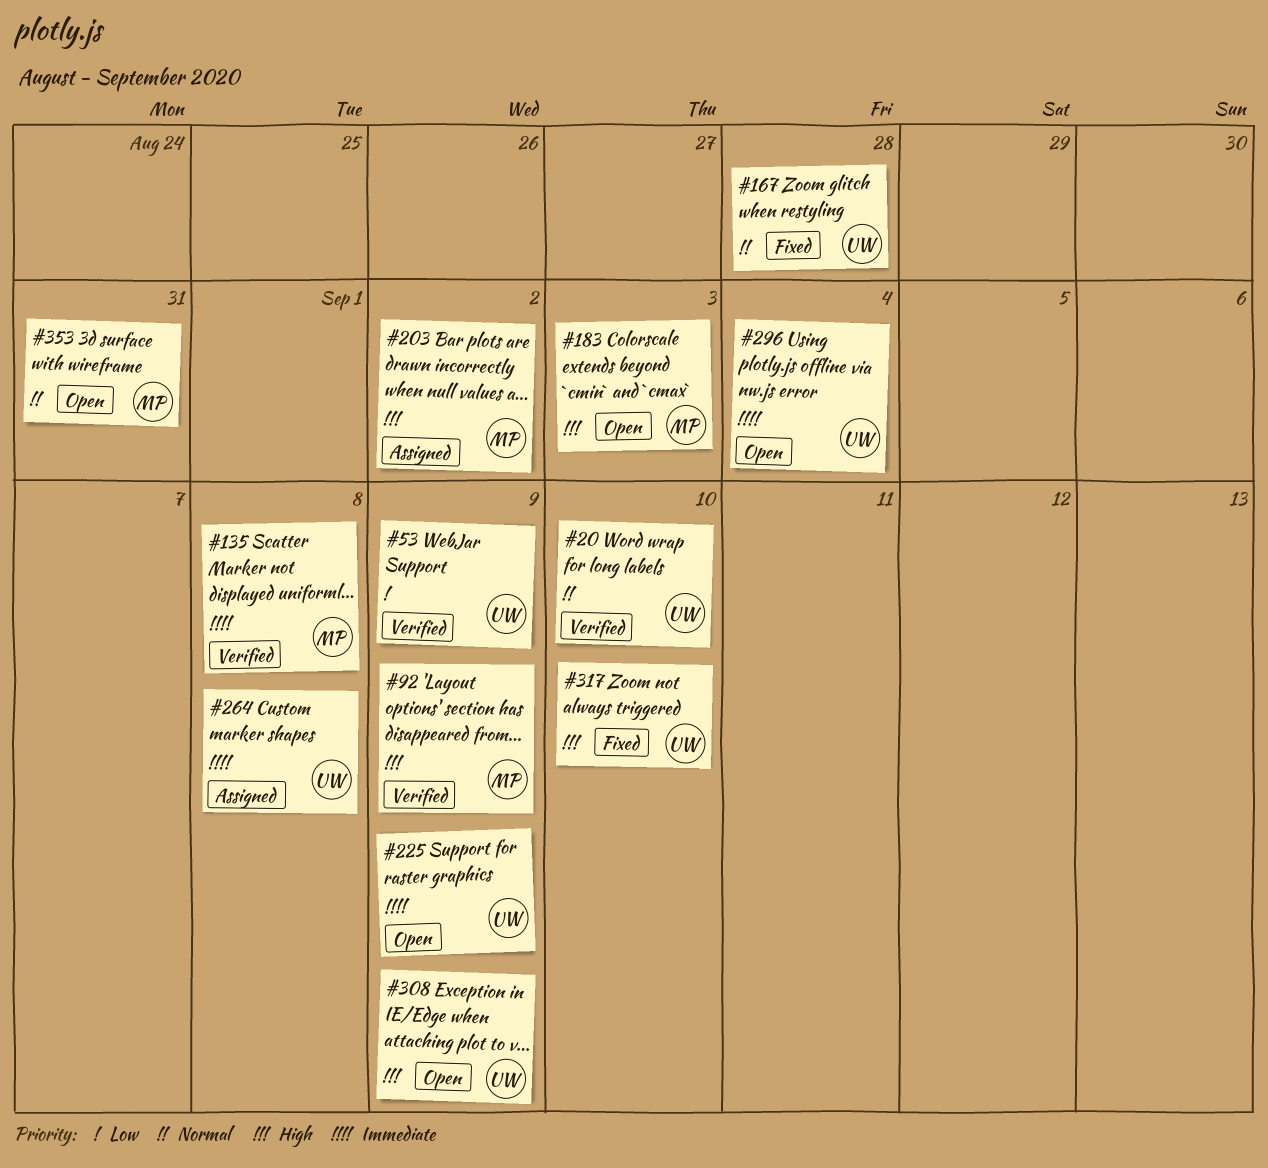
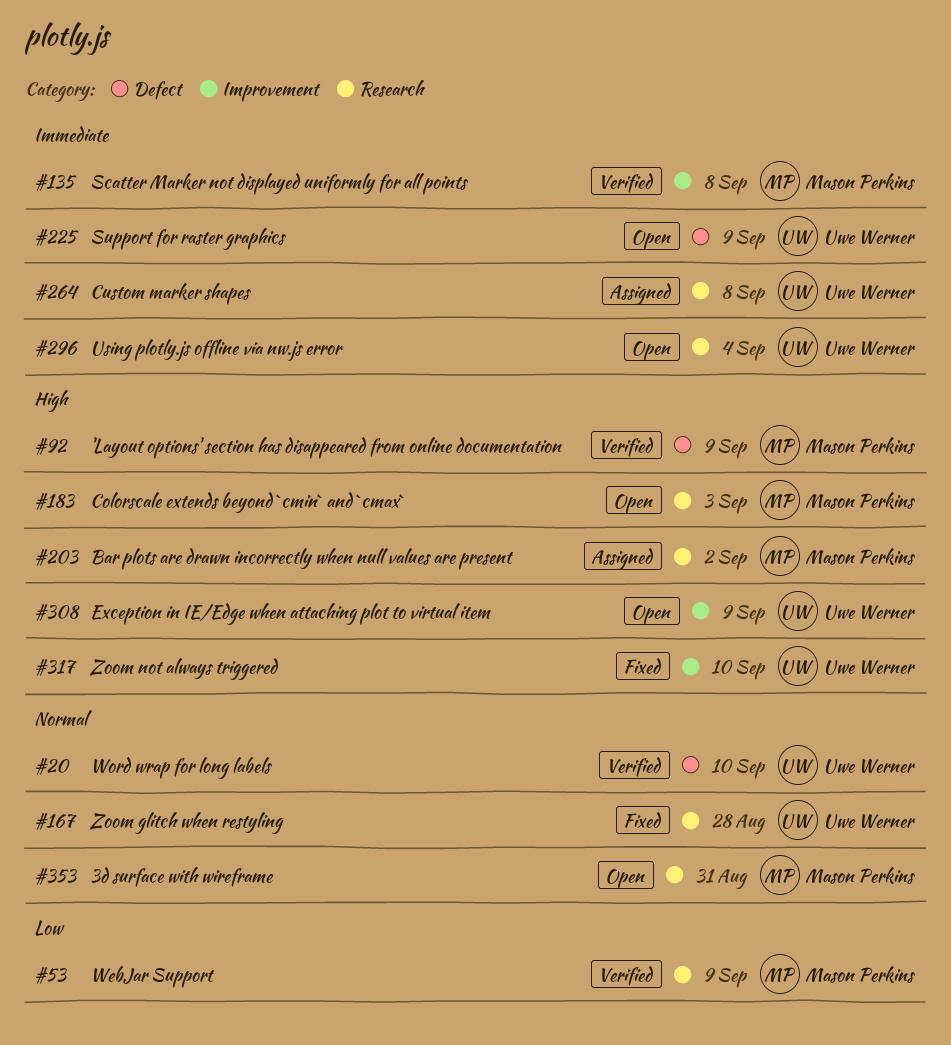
#53, owner: Uwe Werner -> Mason Perkins

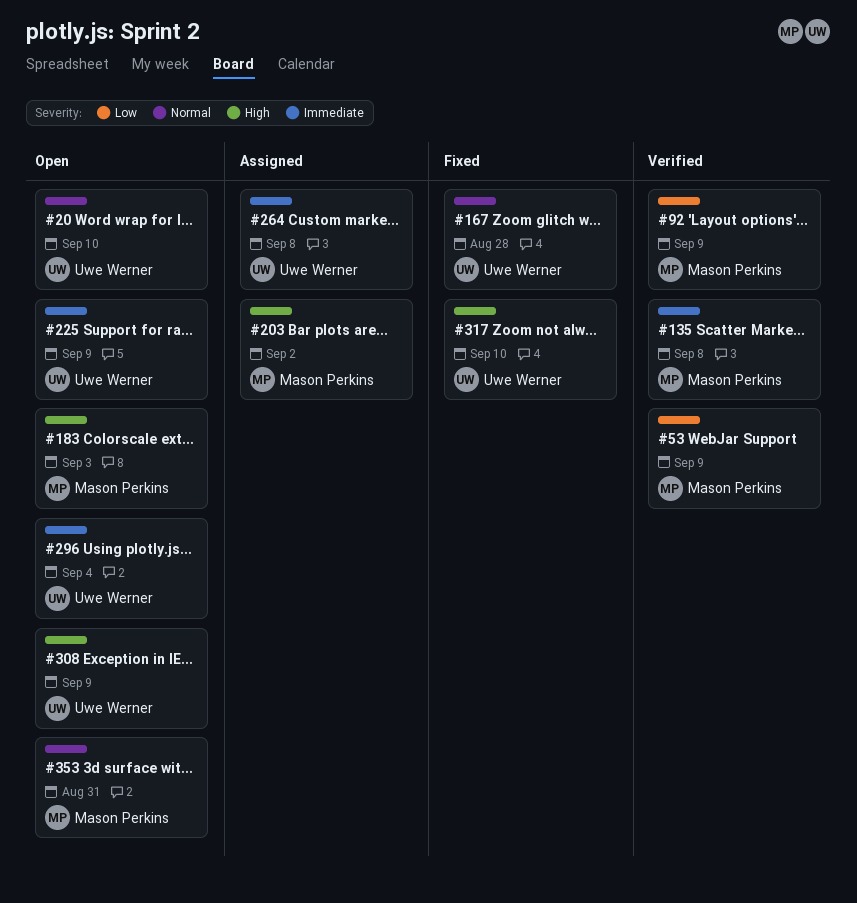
#20, status: Verified -> Open
#92, priority: High -> Low

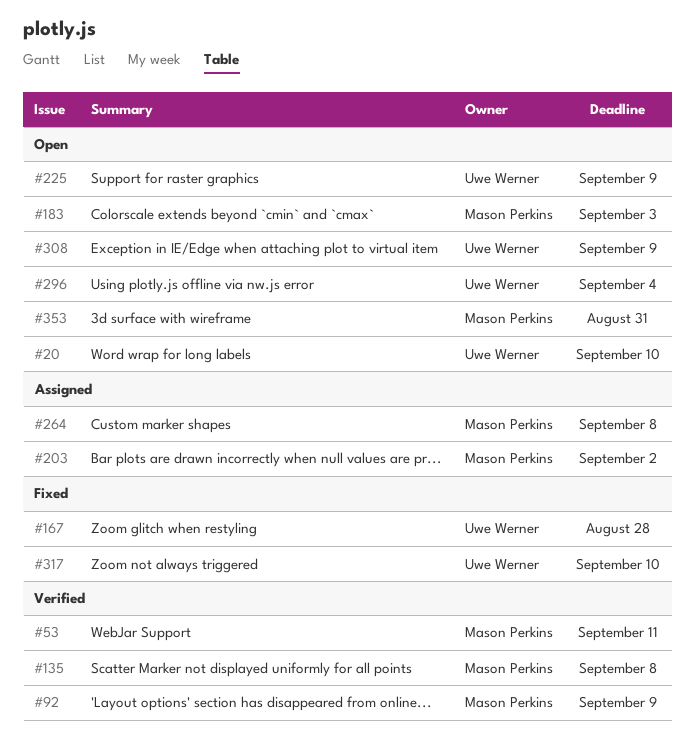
#53, due: Sep 9 -> Sep 11
#264, owner: Uwe Werner -> Mason Perkins

